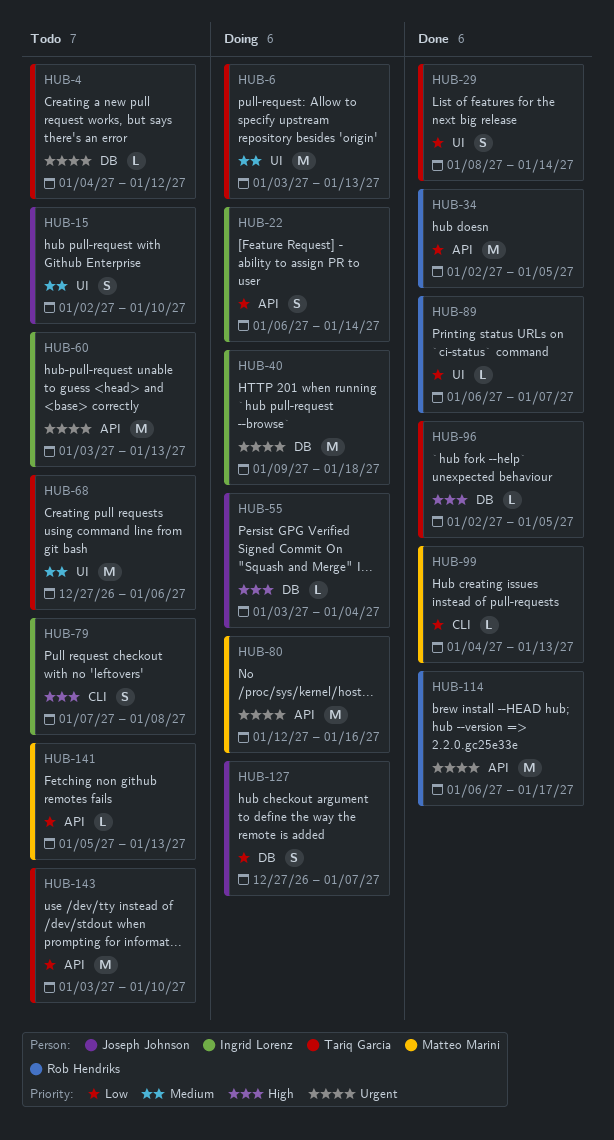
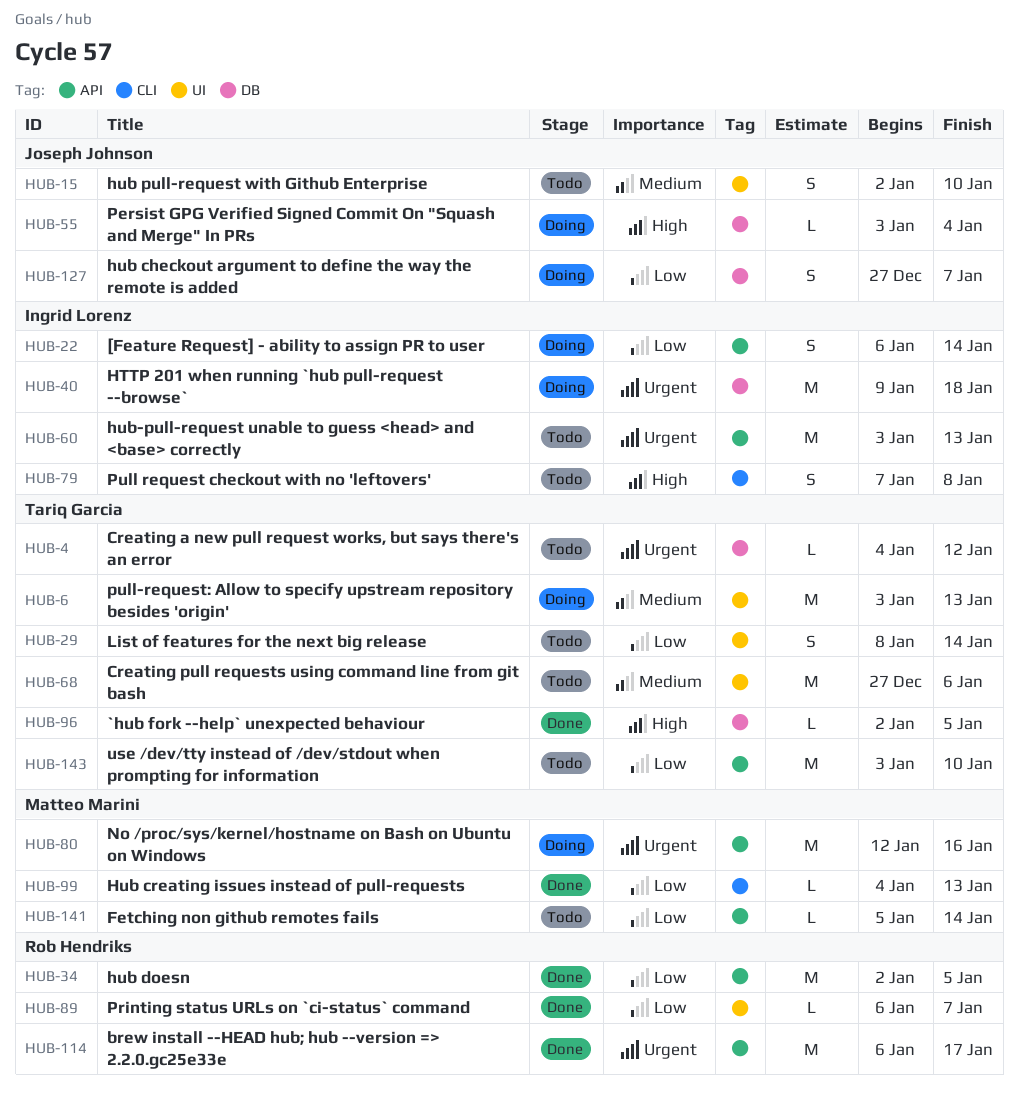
HUB-29, status: Done -> Todo
HUB-141, due: Jan 13 -> Jan 14

